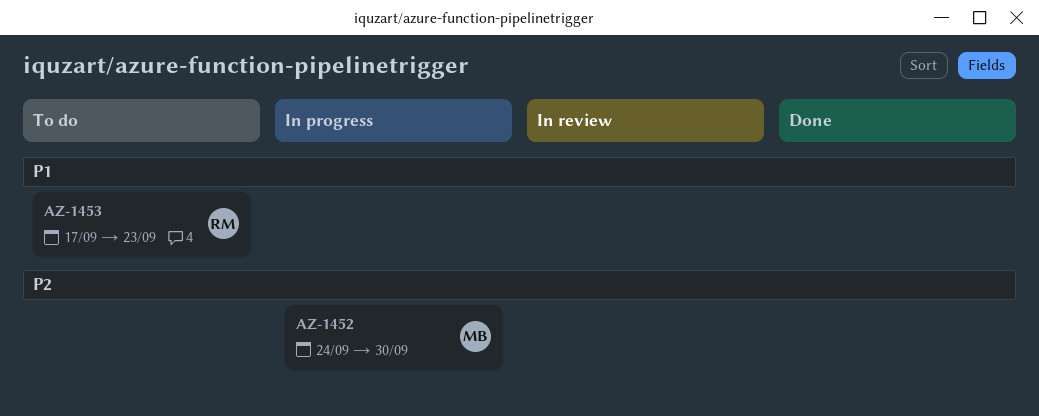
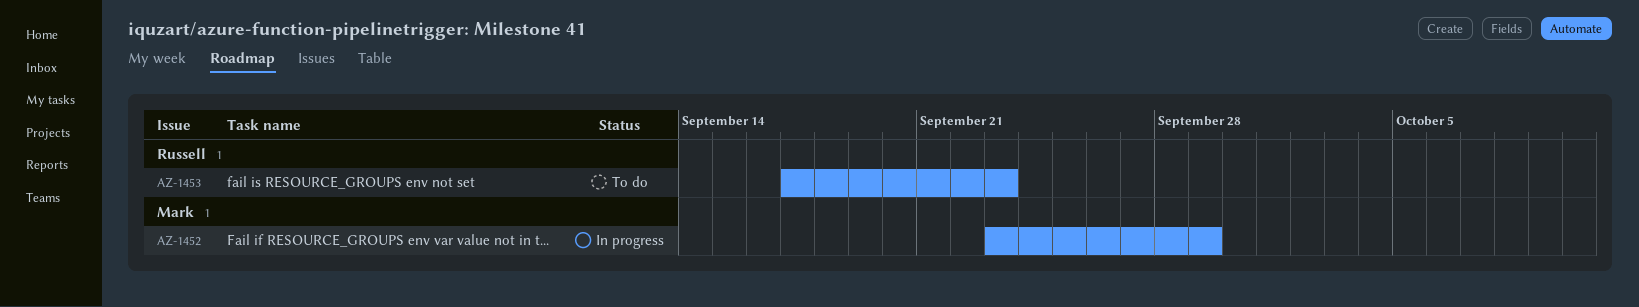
AZ-1452, start: Sep 24 -> Sep 23
AZ-1452, due: Sep 30 -> Sep 29

